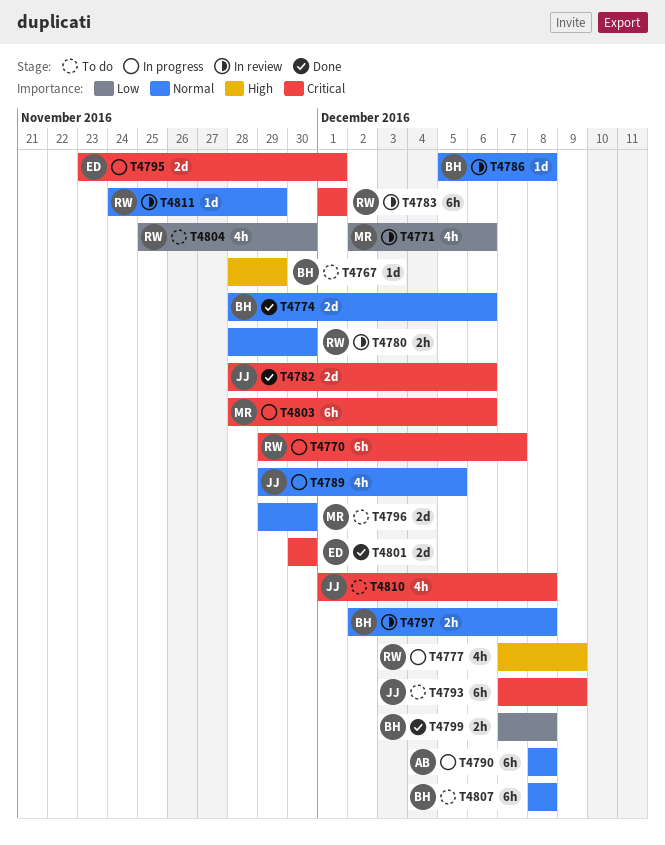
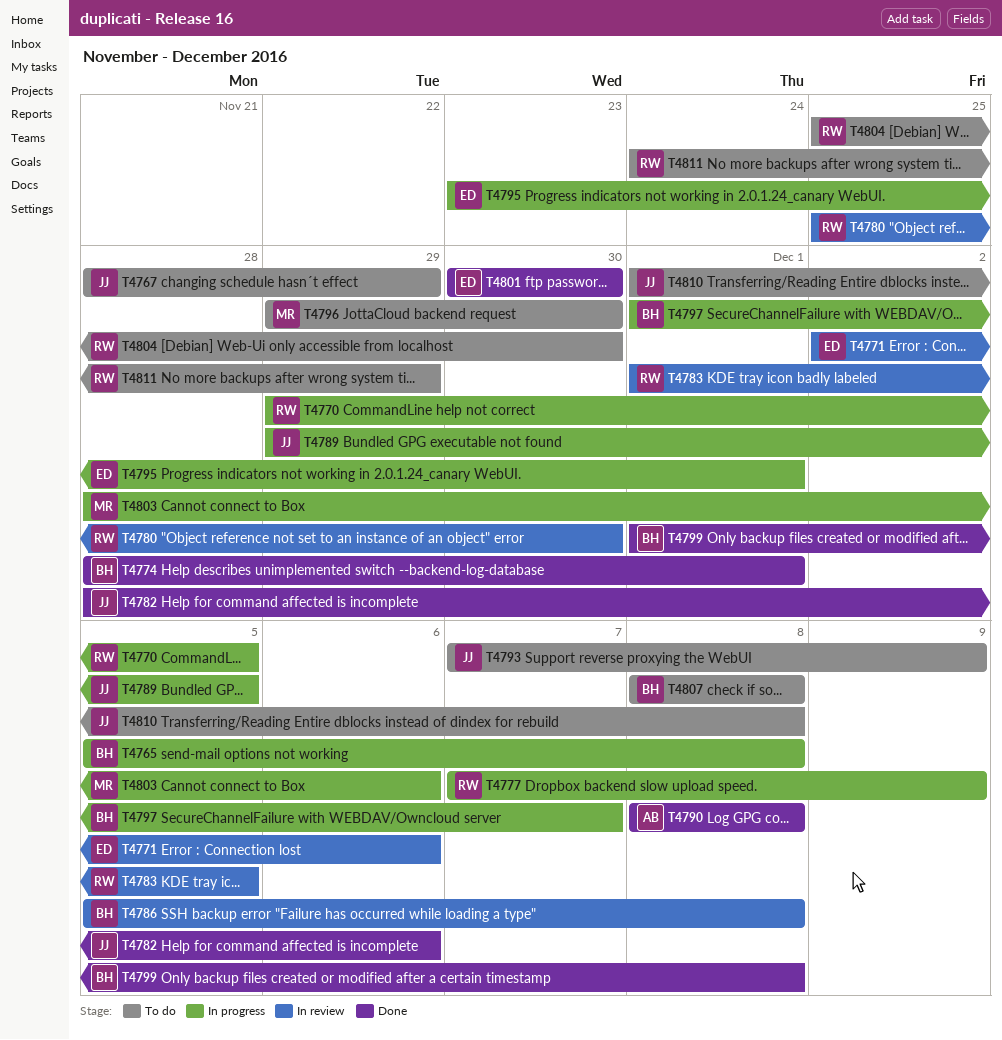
T4765: none -> present
T4767, owner: BH -> JJ
T4770, due: Dec 7 -> Dec 5
T4771, owner: MR -> ED
T4774, due: Dec 6 -> Dec 1
T4780, start: Nov 28 -> Nov 25
T4783, due: Dec 1 -> Dec 5
T4790, status: In progress -> Done
T4797, status: In review -> In progress
T4797, start: Dec 2 -> Dec 1
T4797, due: Dec 8 -> Dec 7
T4799, start: Dec 7 -> Dec 1
T4811, status: In review -> To do

